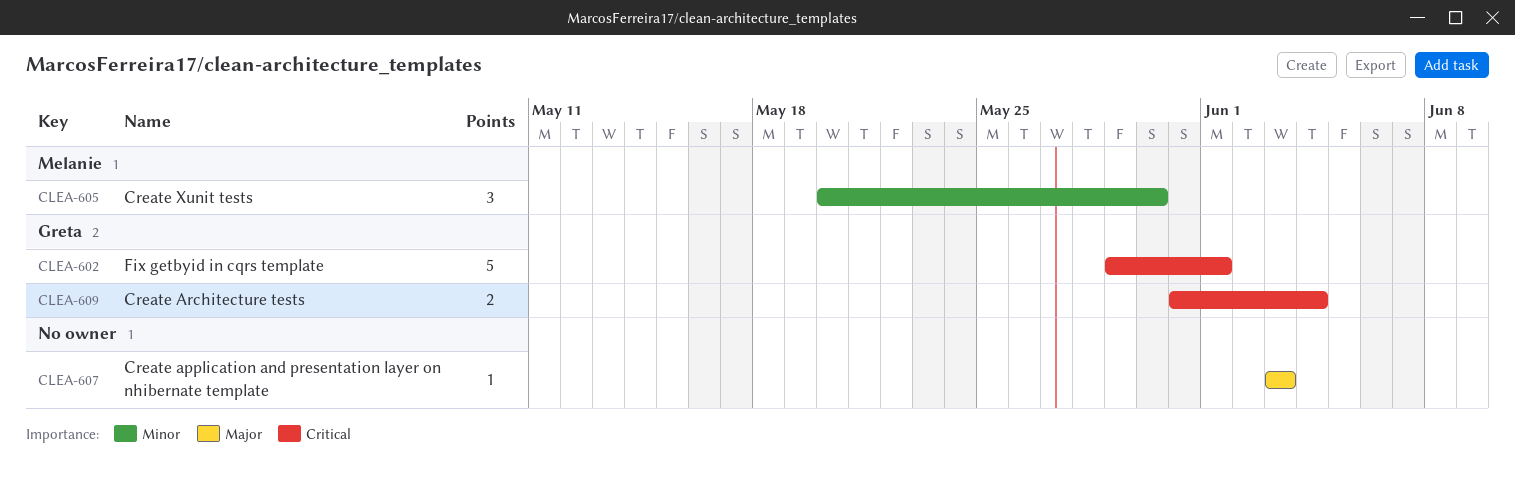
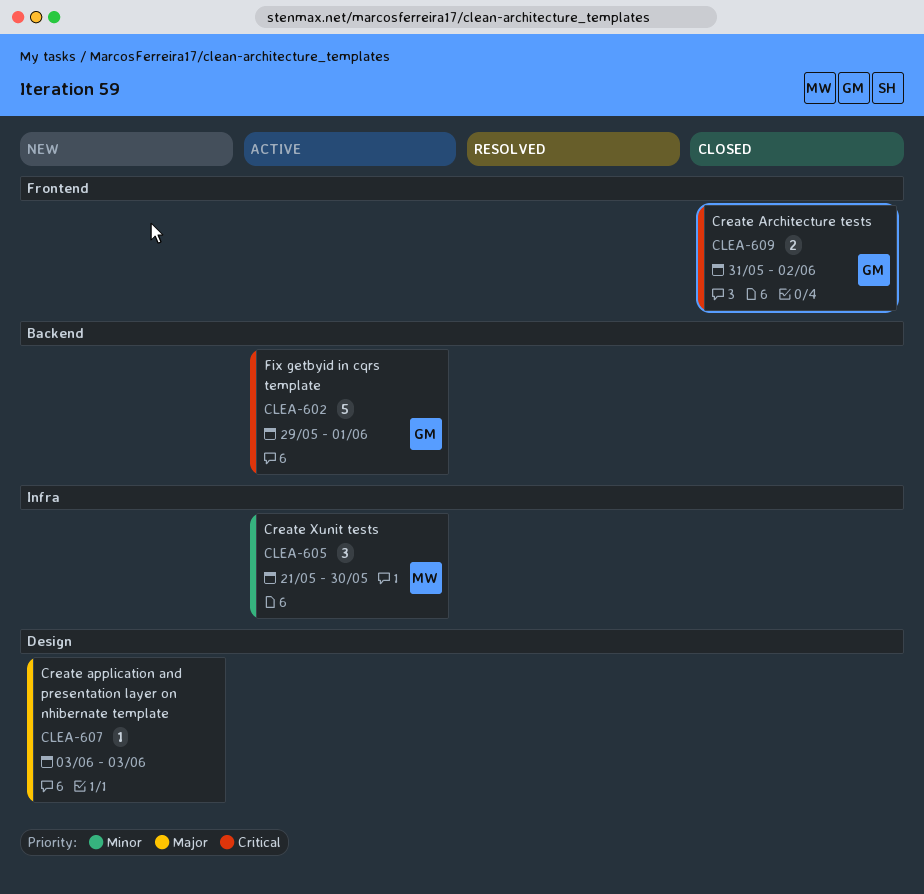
CLEA-605, start: May 20 -> May 21
CLEA-609, due: Jun 4 -> Jun 2

